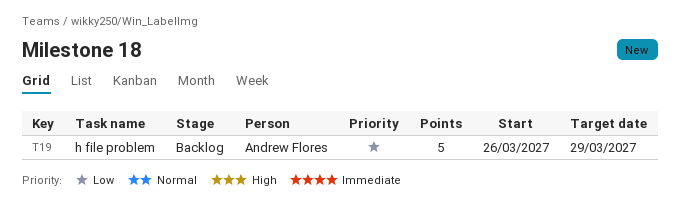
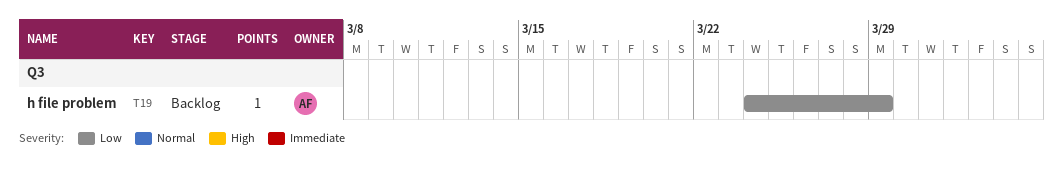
T19, estimate: 5 -> 1
T19, start: Mar 26 -> Mar 24

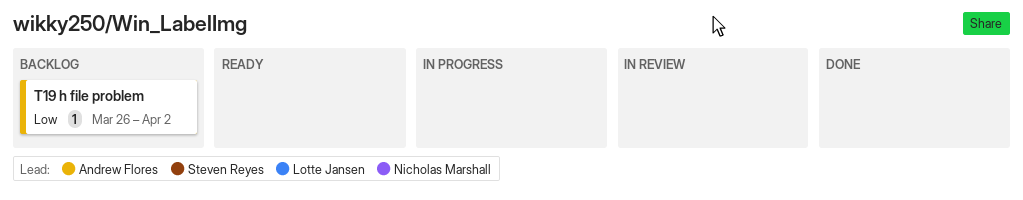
T19, start: Mar 24 -> Mar 26
T19, due: Mar 29 -> Apr 2

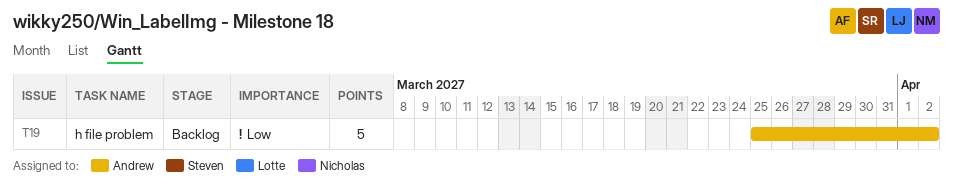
T19, estimate: 1 -> 5
T19, start: Mar 26 -> Mar 25

